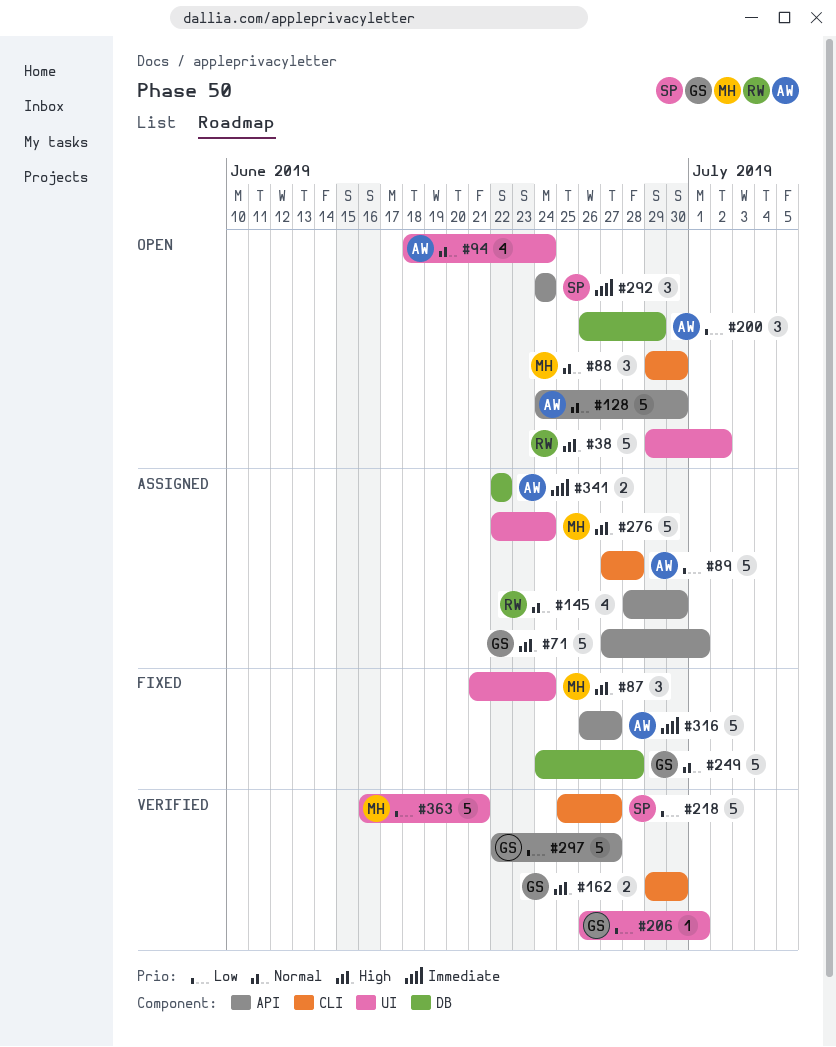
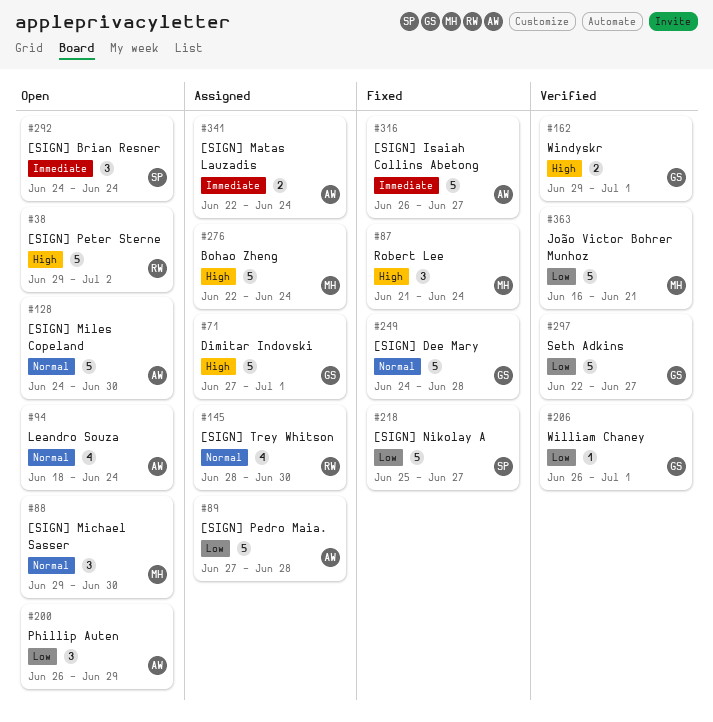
#162, due: Jun 30 -> Jul 1
#218, status: Verified -> Fixed
#341, due: Jun 22 -> Jun 24

